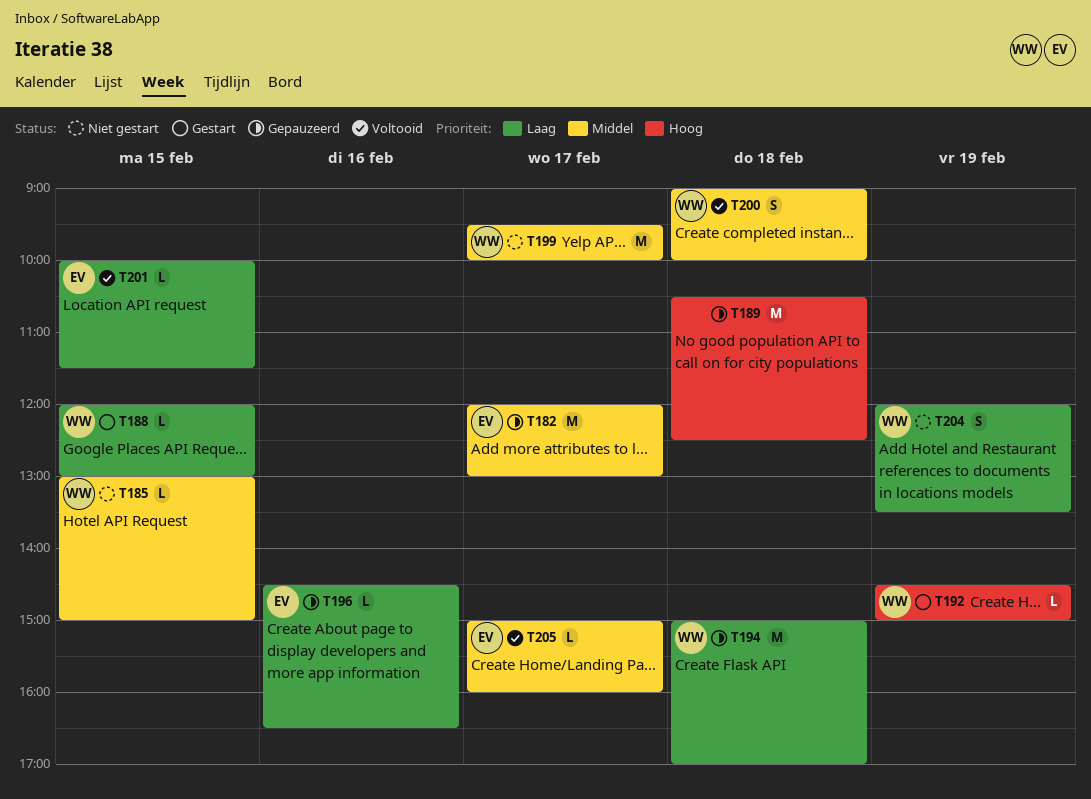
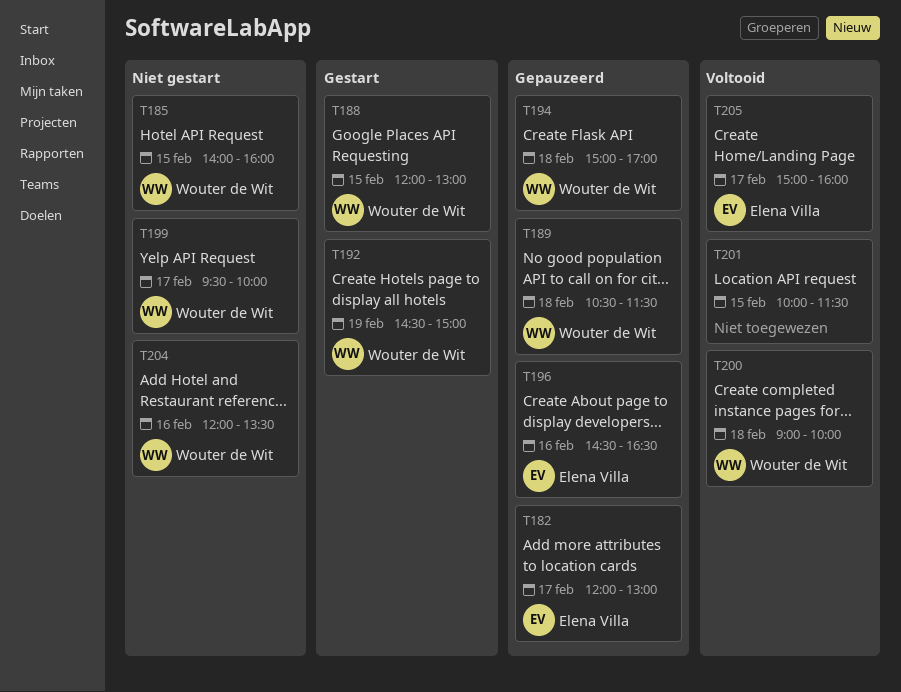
T185, begins: 13:00 -> 14:00
T185, ends: 15:00 -> 16:00
T189, owner: none -> Wouter de Wit
T189, ends: 12:30 -> 11:30
T201, owner: Elena Villa -> none
T204, day: Feb 19 -> Feb 16

